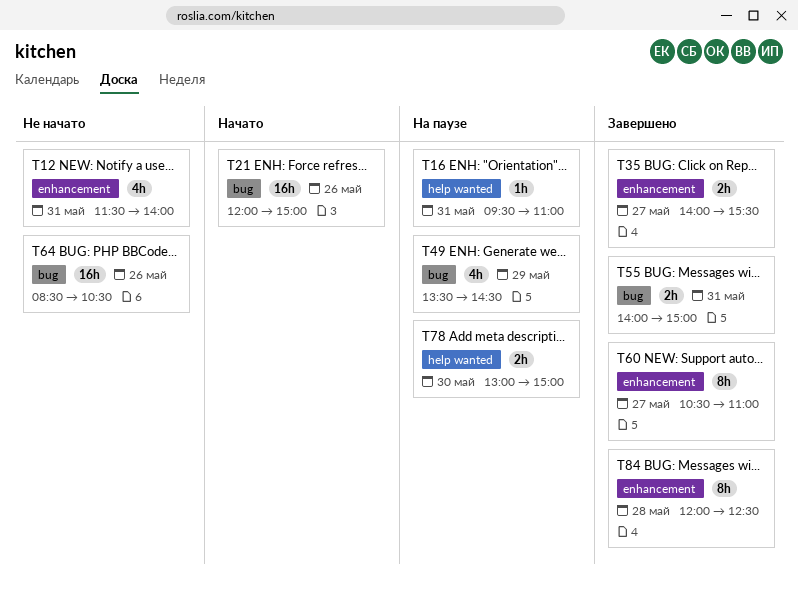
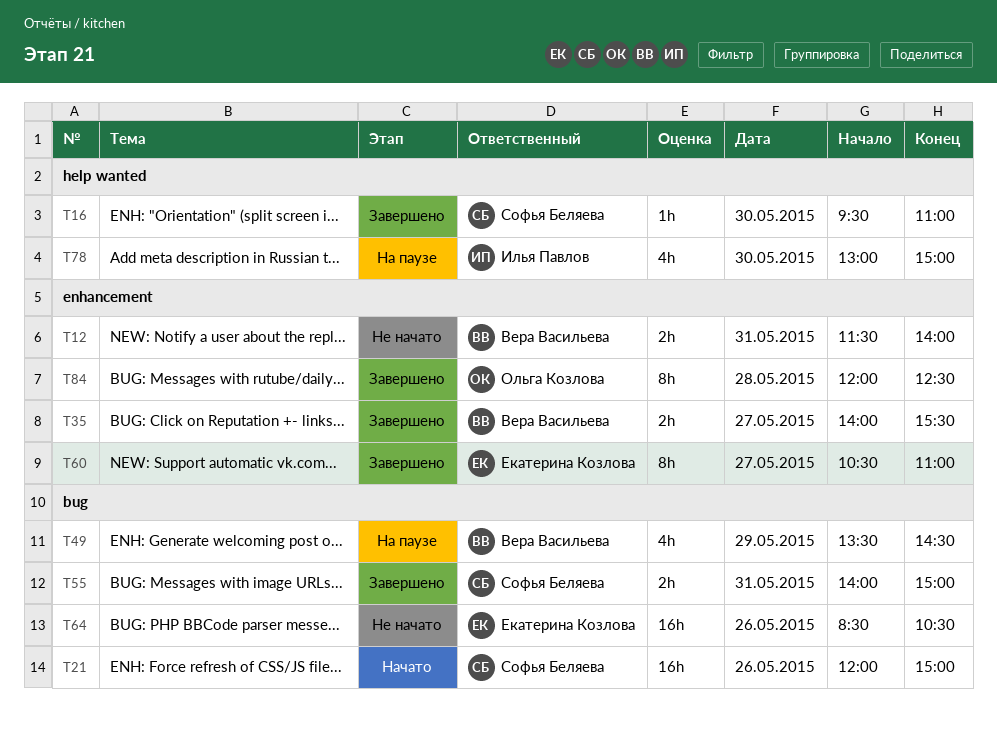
T12, estimate: 4h -> 2h
T16, status: На паузе -> Завершено
T16, day: May 31 -> May 30
T78, estimate: 2h -> 4h

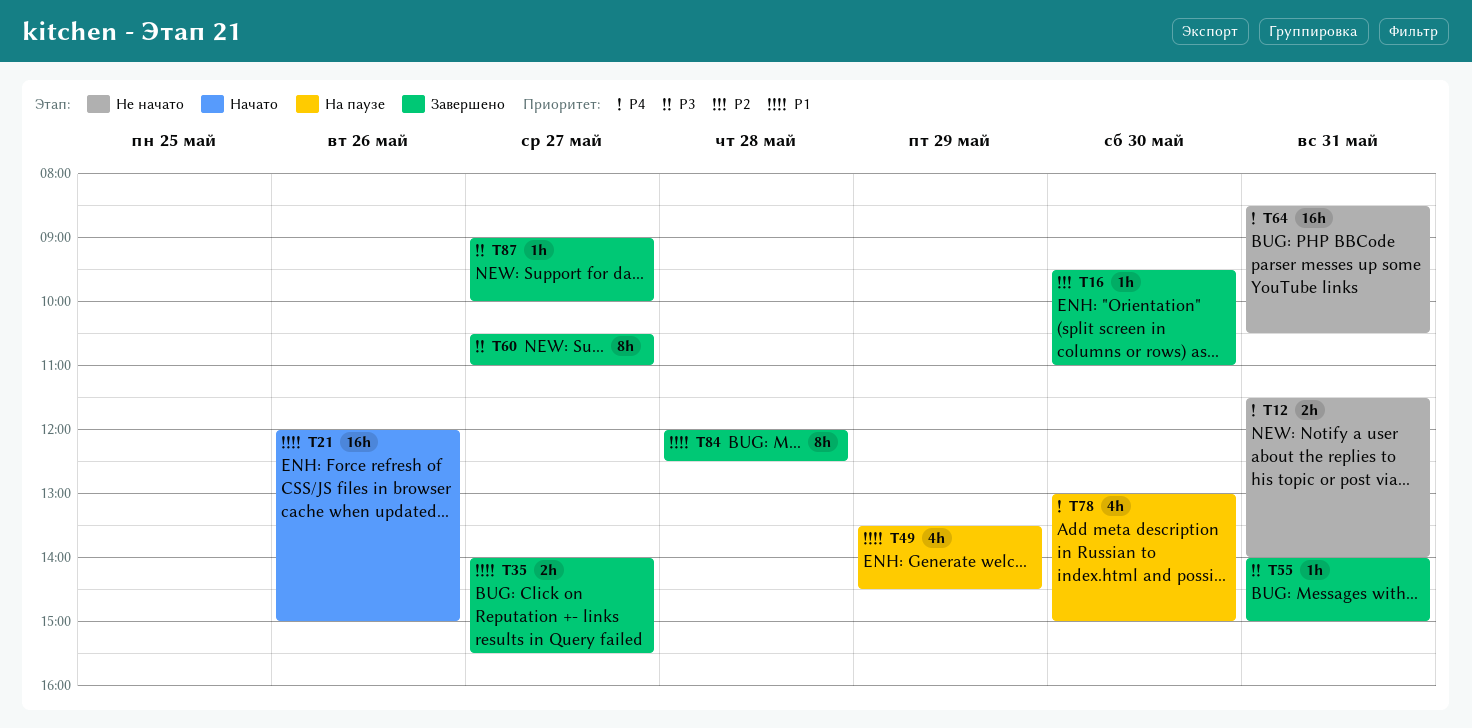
T55, estimate: 2h -> 1h
T64, day: May 26 -> May 31
T87: none -> present

